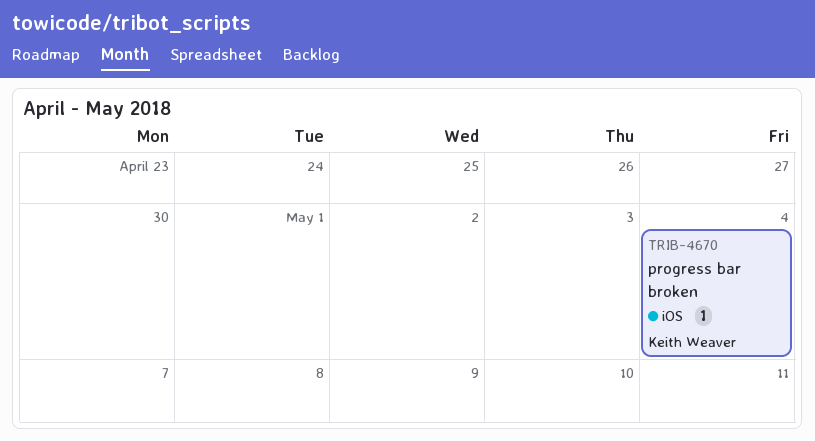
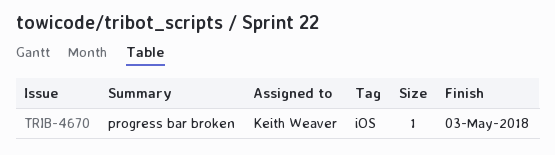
TRIB-4670, due: May 4 -> May 3

